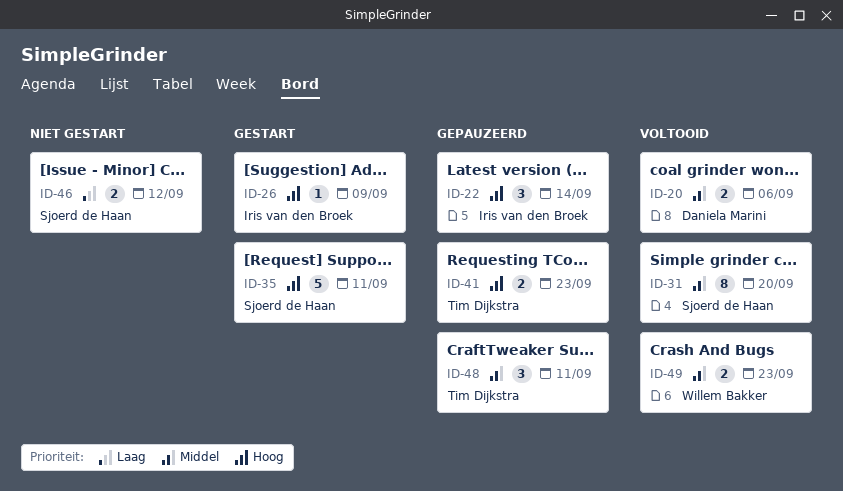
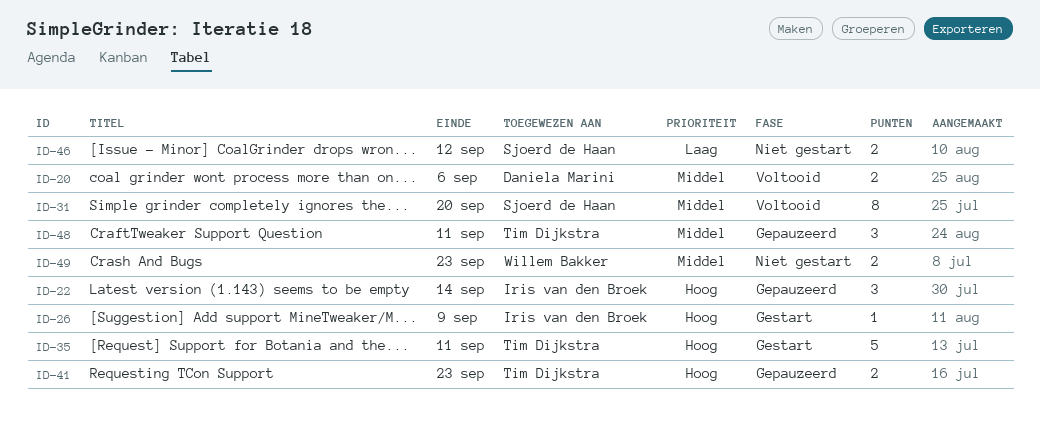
ID-35, owner: Sjoerd de Haan -> Tim Dijkstra
ID-49, status: Voltooid -> Niet gestart

